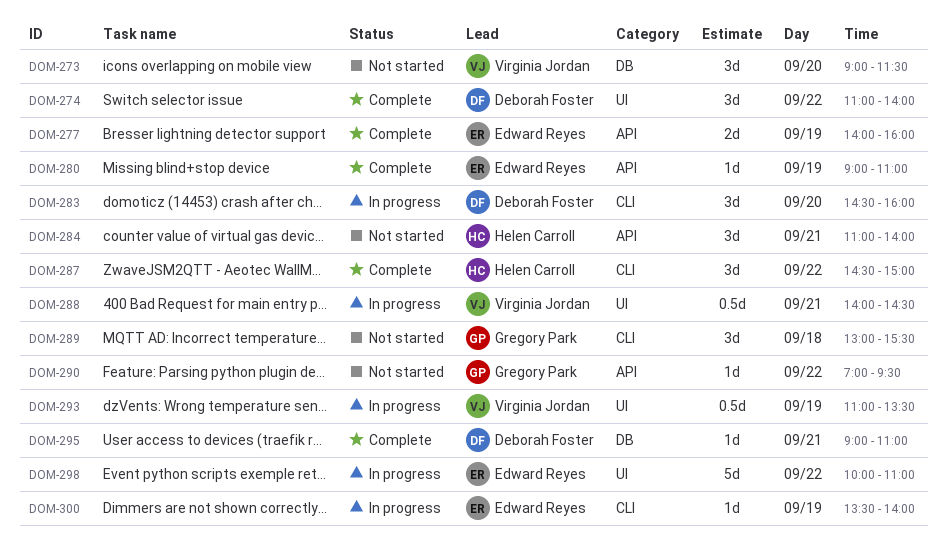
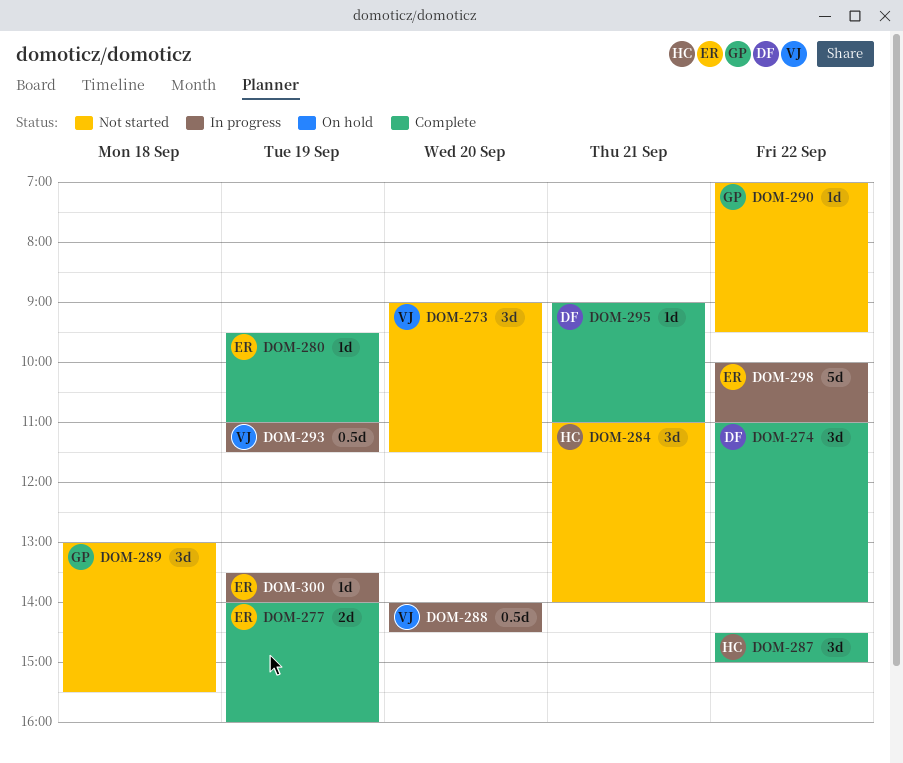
DOM-280, begins: 09:00 -> 09:30
DOM-283: present -> none
DOM-288, day: Sep 21 -> Sep 20
DOM-293, ends: 13:30 -> 11:30

